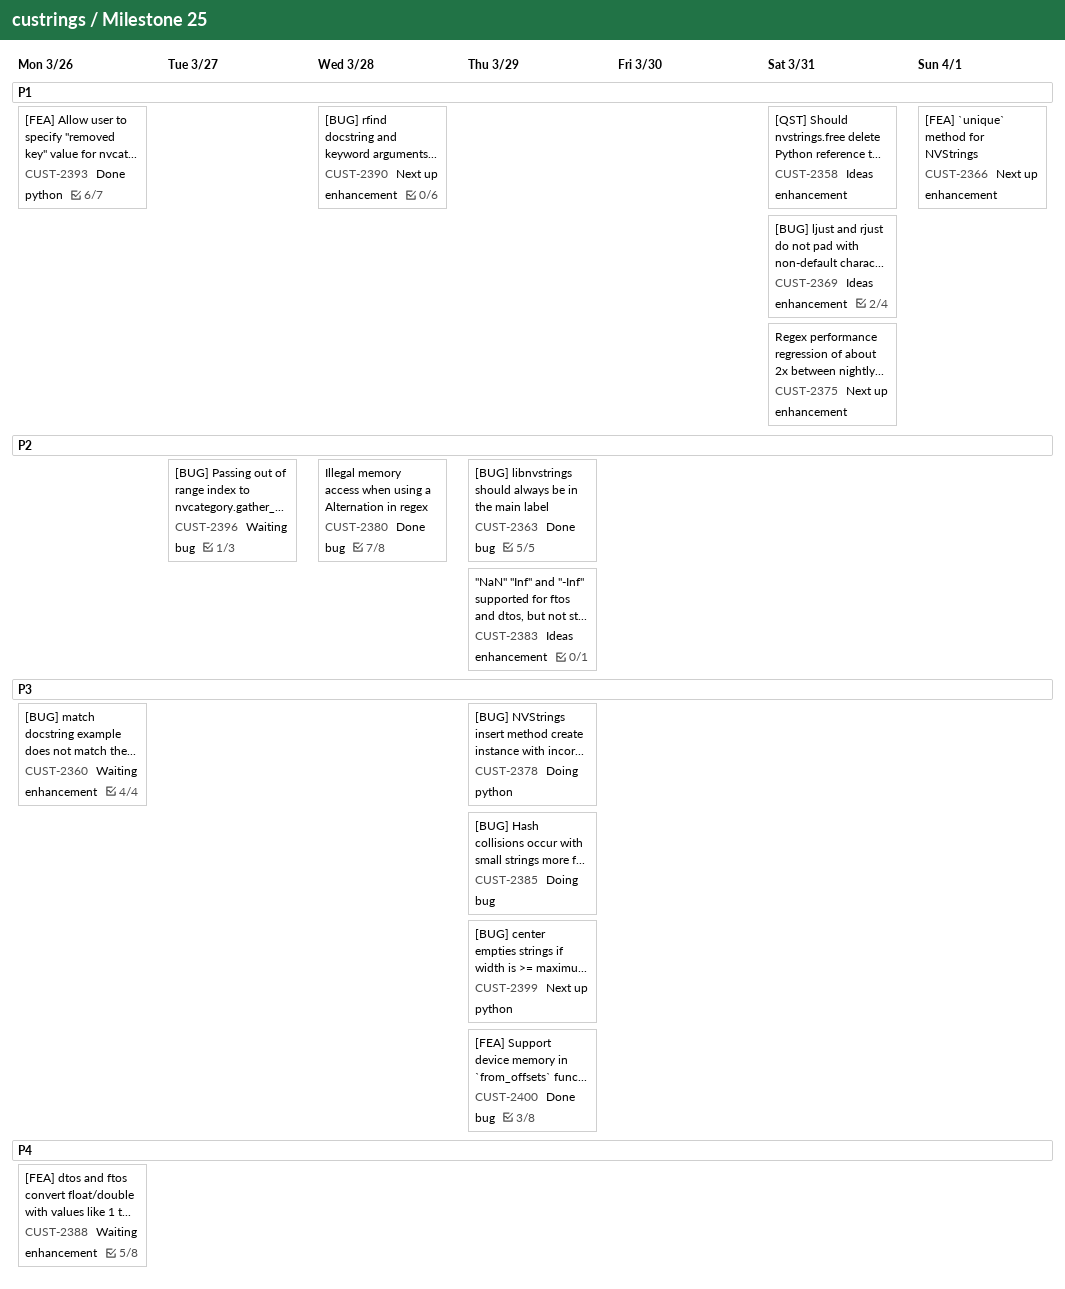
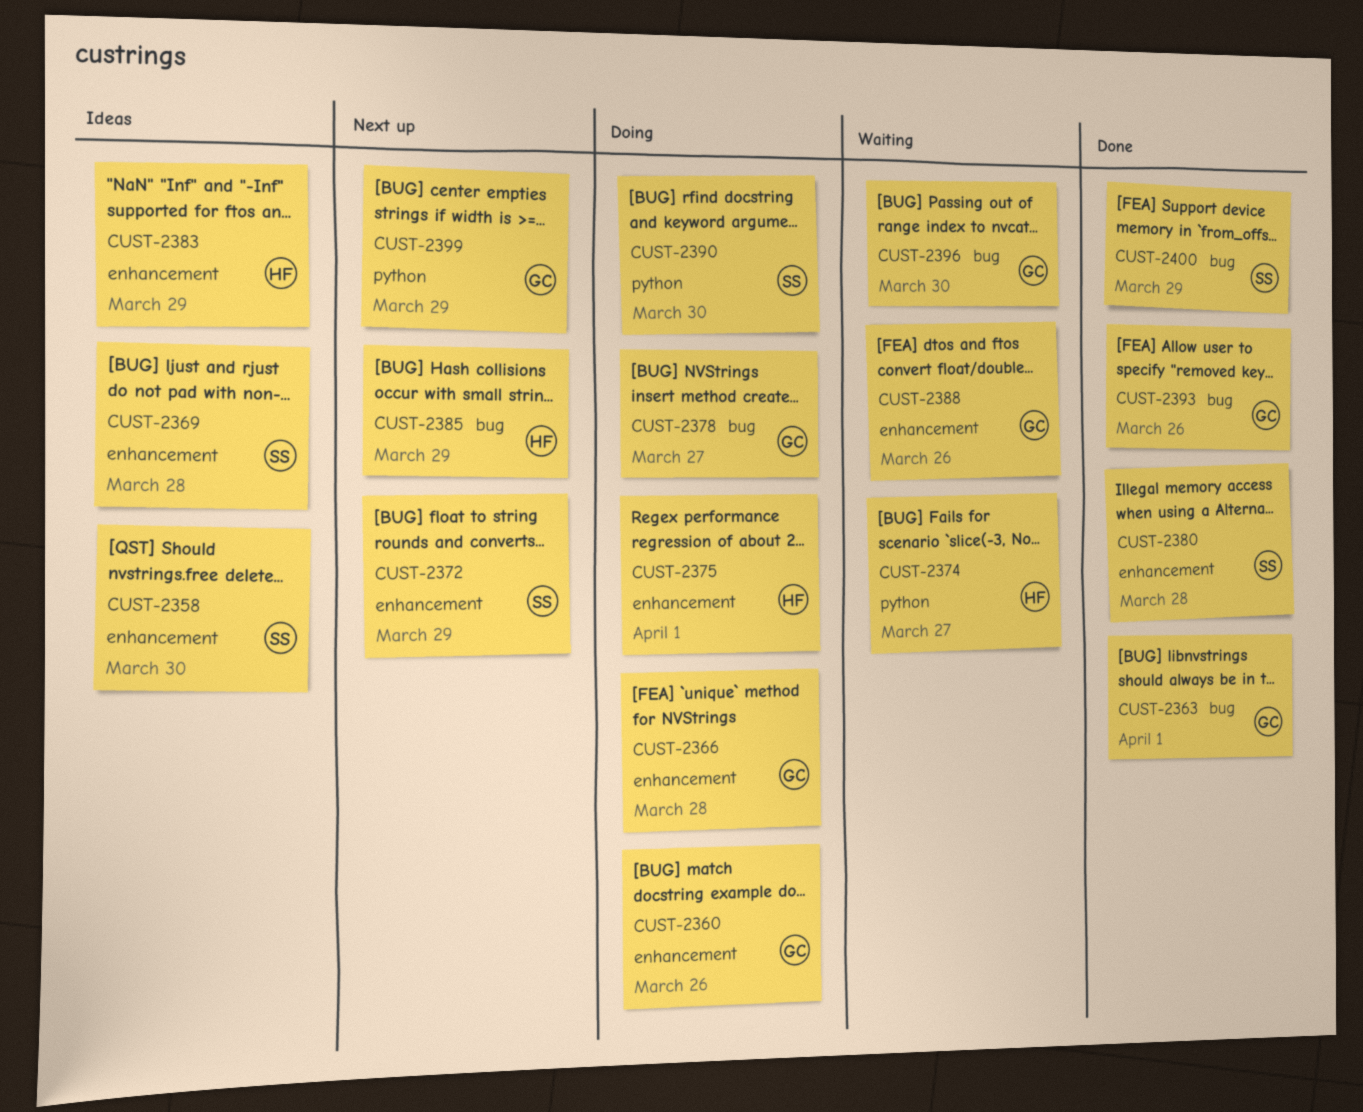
CUST-2358, due: Mar 31 -> Mar 30
CUST-2360, status: Waiting -> Doing
CUST-2363, due: Mar 29 -> Apr 1
CUST-2366, status: Next up -> Doing
CUST-2366, due: Apr 1 -> Mar 28
CUST-2369, due: Mar 31 -> Mar 28
CUST-2372: none -> present
CUST-2374: none -> present
CUST-2375, status: Next up -> Doing
CUST-2375, due: Mar 31 -> Apr 1
CUST-2378, label: python -> bug
CUST-2378, due: Mar 29 -> Mar 27
CUST-2380, label: bug -> enhancement
CUST-2385, status: Doing -> Next up
CUST-2390, status: Next up -> Doing
CUST-2390, label: enhancement -> python
CUST-2390, due: Mar 28 -> Mar 30
CUST-2393, label: python -> bug
CUST-2396, due: Mar 27 -> Mar 30

